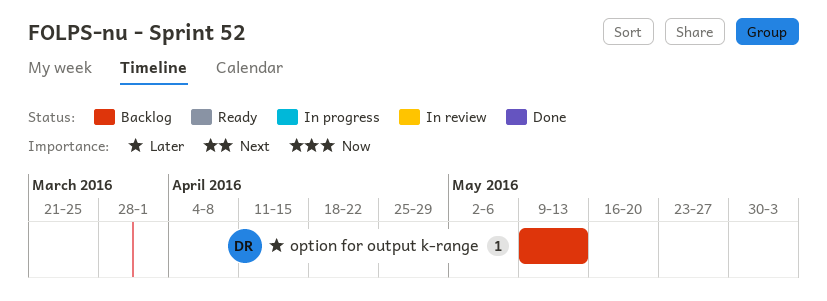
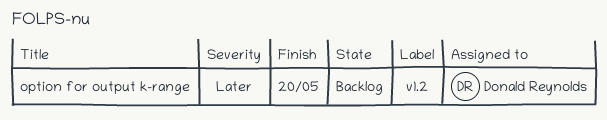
option for output k-range, due: May 13 -> May 20

